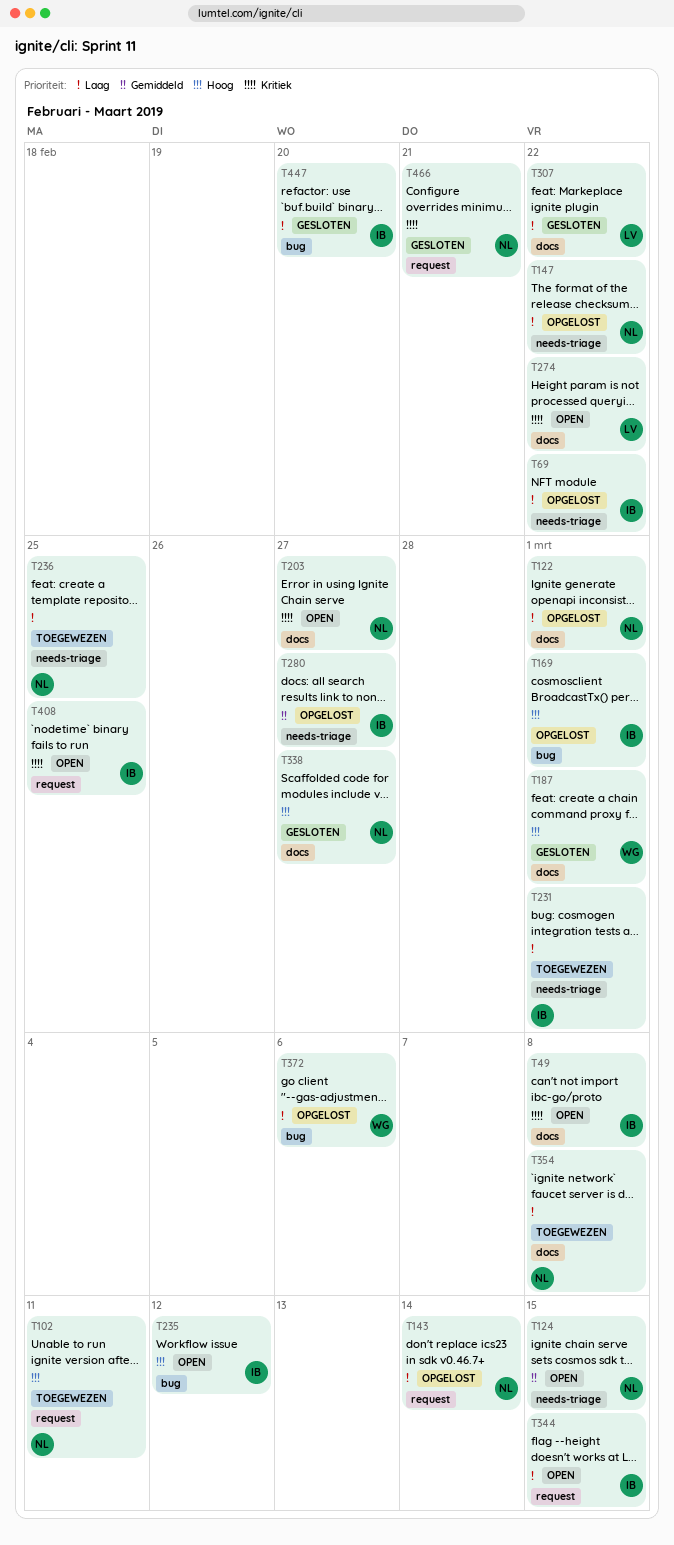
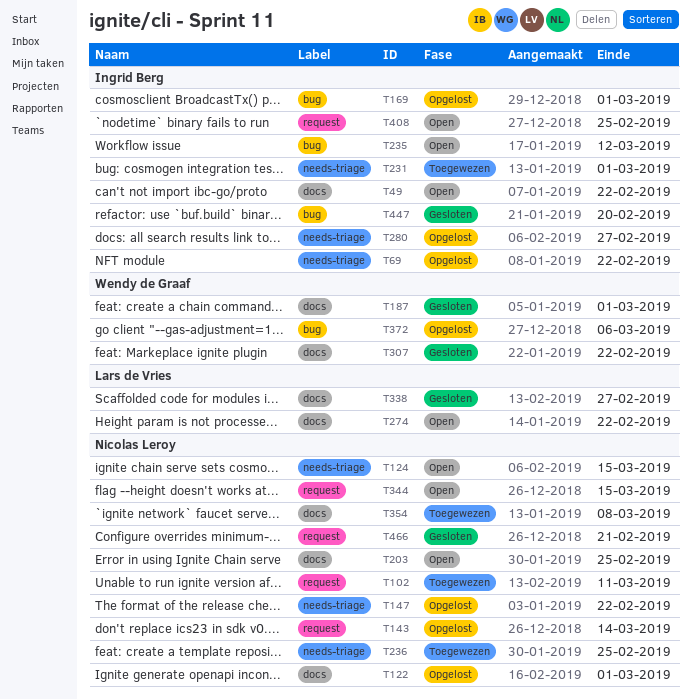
T49, due: Mar 8 -> Feb 22
T203, due: Feb 27 -> Feb 25
T307, owner: Lars de Vries -> Wendy de Graaf
T338, owner: Nicolas Leroy -> Lars de Vries
T344, owner: Ingrid Berg -> Nicolas Leroy

